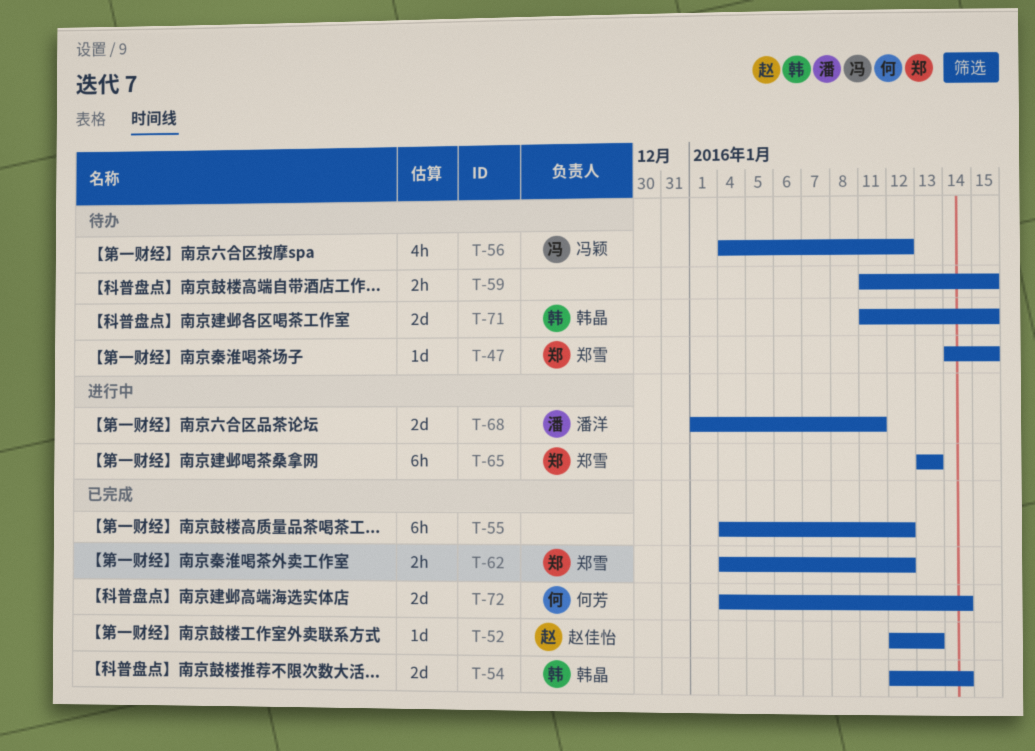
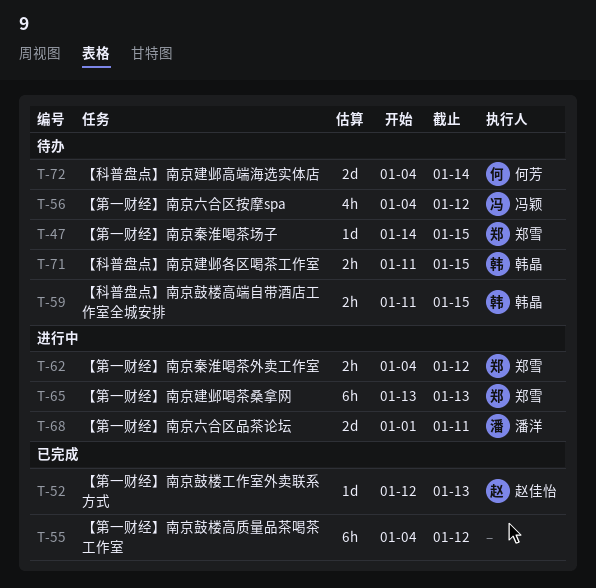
T-54: present -> none
T-59, owner: none -> 韩晶
T-62, status: 已完成 -> 进行中
T-71, estimate: 2d -> 2h
T-72, status: 已完成 -> 待办

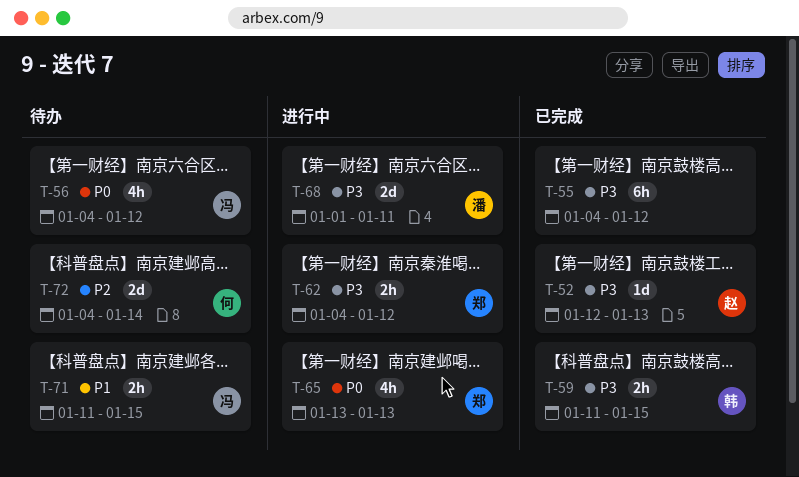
T-47: present -> none
T-59, status: 待办 -> 已完成
T-65, estimate: 6h -> 4h
T-71, owner: 韩晶 -> 冯颖

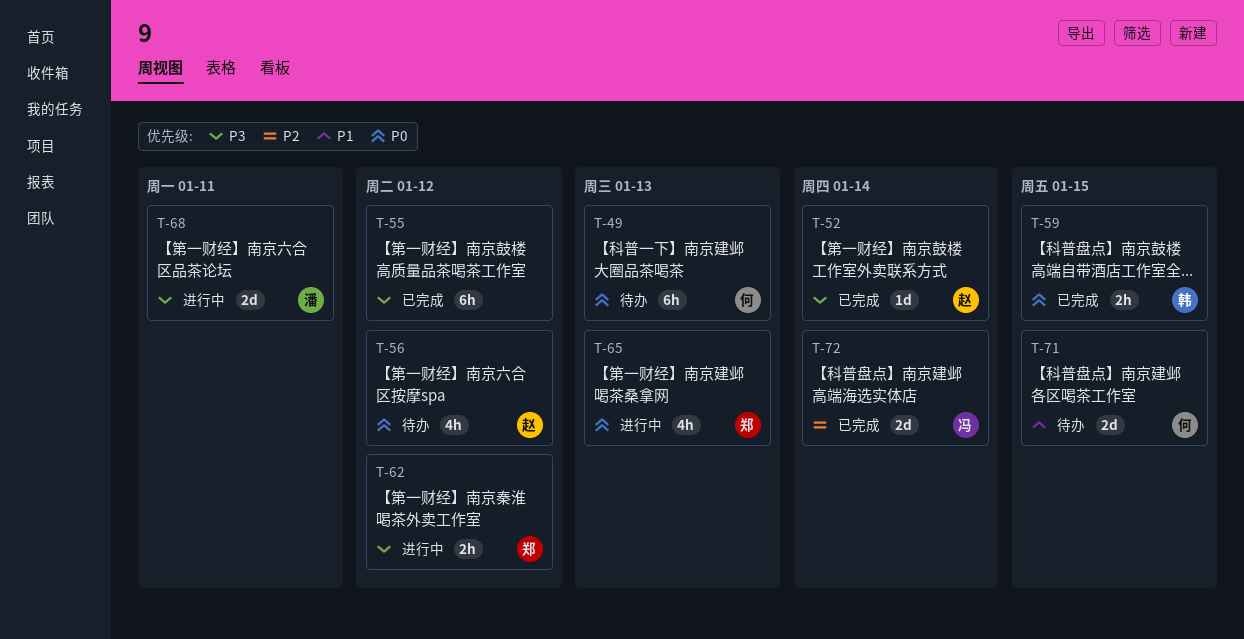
T-49: none -> present
T-52, due: Jan 13 -> Jan 14
T-56, owner: 冯 -> 赵
T-59, priority: P3 -> P0
T-71, owner: 冯 -> 何
T-71, estimate: 2h -> 2d
T-72, status: 待办 -> 已完成
T-72, owner: 何 -> 冯

